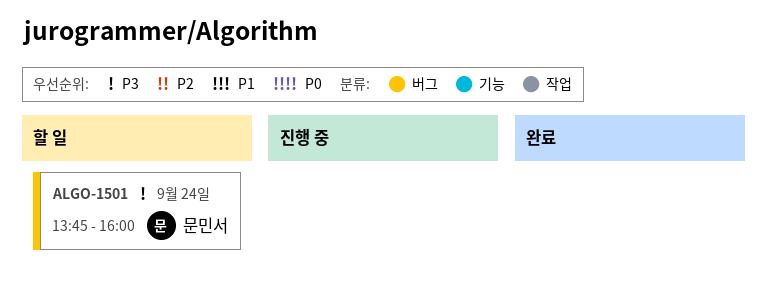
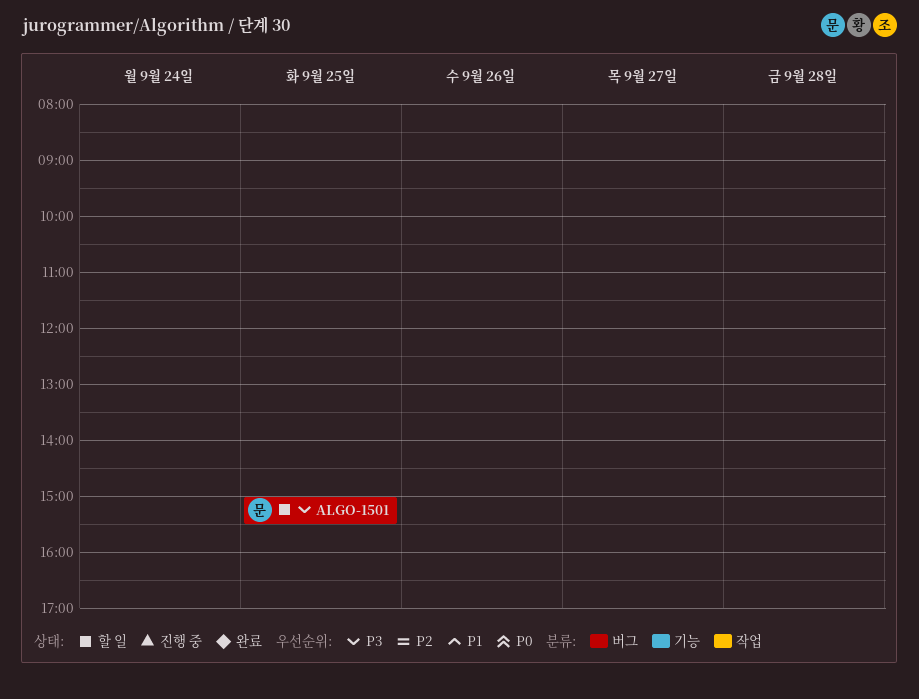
ALGO-1501, day: Sep 24 -> Sep 25
ALGO-1501, begins: 13:45 -> 15:00
ALGO-1501, ends: 16:00 -> 15:30

